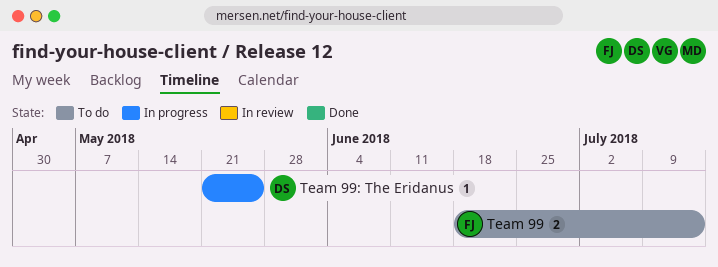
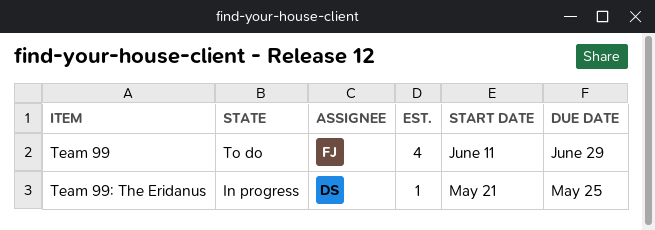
Team 99, estimate: 2 -> 4
Team 99, start: Jun 18 -> Jun 11
Team 99, due: Jul 13 -> Jun 29

